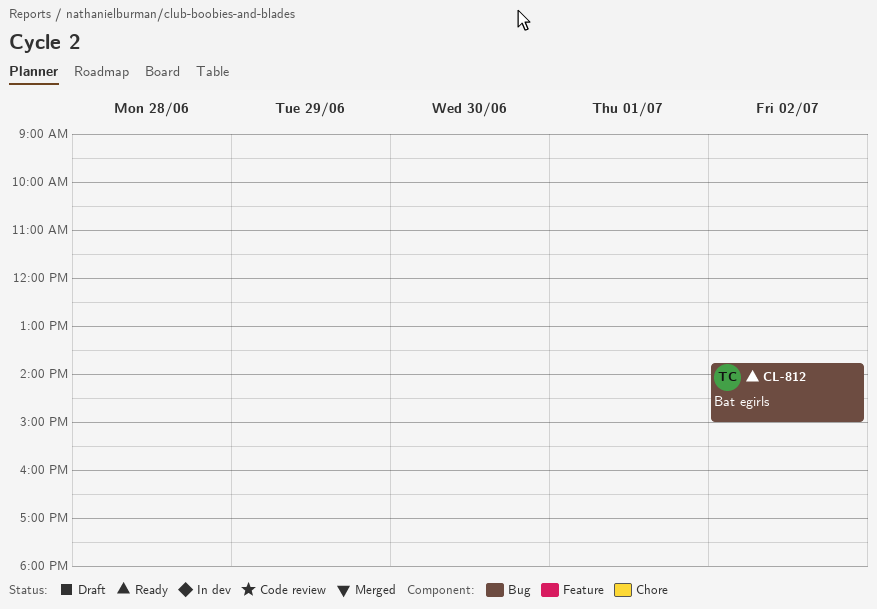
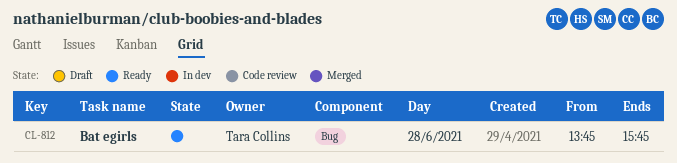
CL-812, day: Jul 2 -> Jun 28
CL-812, ends: 15:00 -> 15:45

